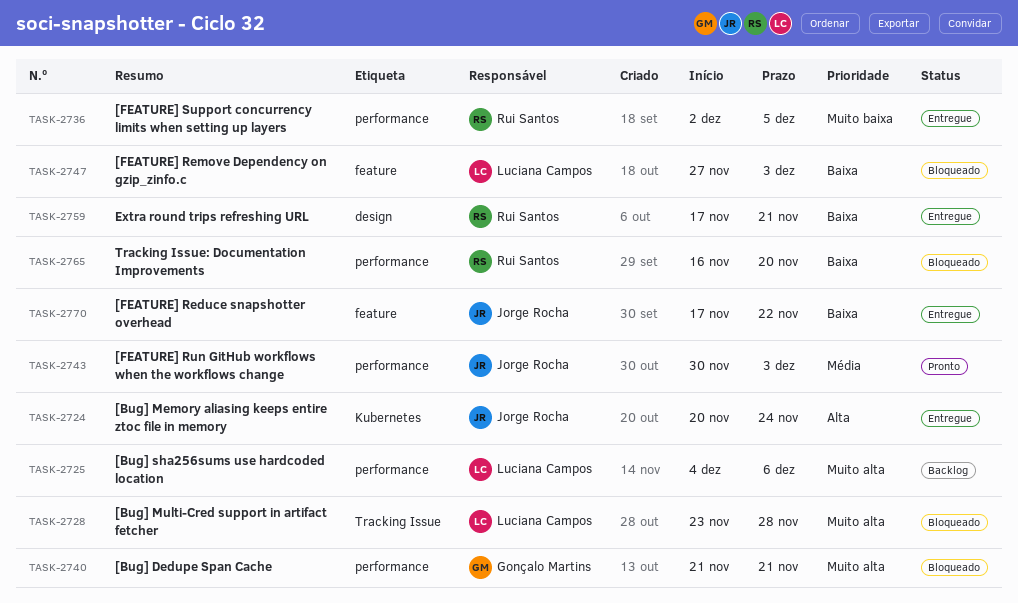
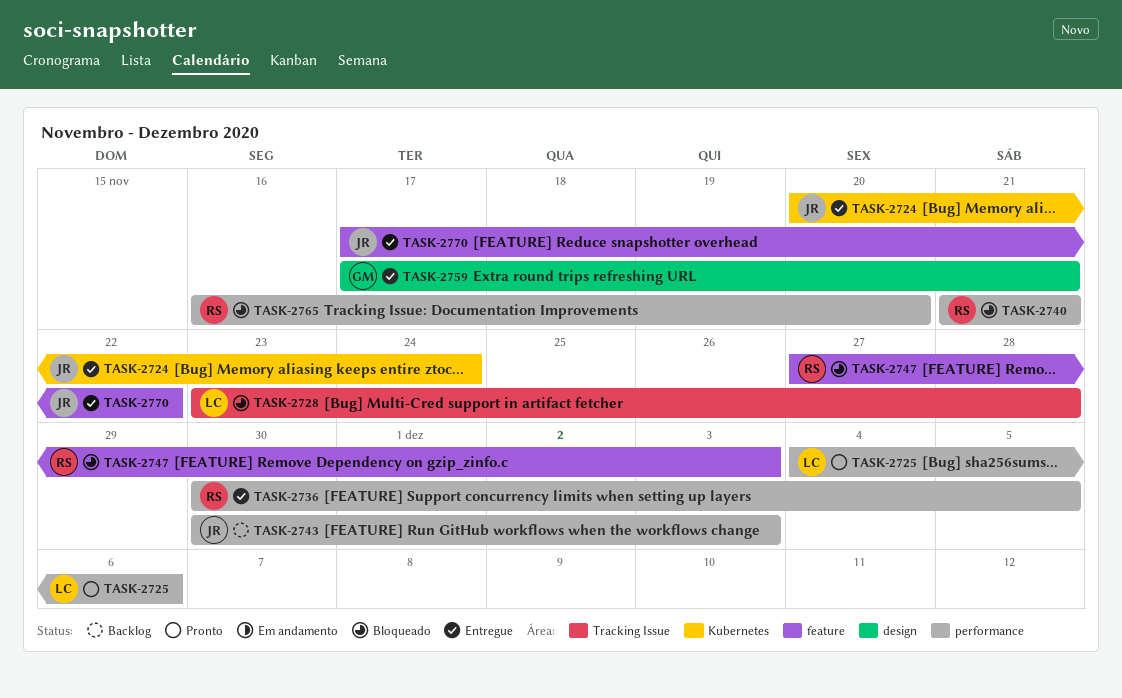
TASK-2725, status: Backlog -> Pronto
TASK-2736, start: Dec 2 -> Nov 30
TASK-2740, owner: Gonçalo Martins -> Rui Santos
TASK-2743, status: Pronto -> Backlog
TASK-2747, owner: Luciana Campos -> Rui Santos
TASK-2759, owner: Rui Santos -> Gonçalo Martins

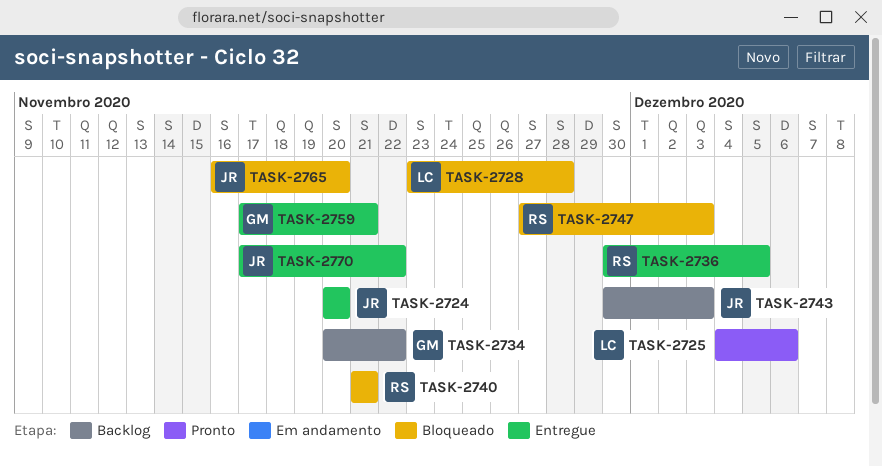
TASK-2724, due: Nov 24 -> Nov 20
TASK-2734: none -> present
TASK-2765, owner: RS -> JR

